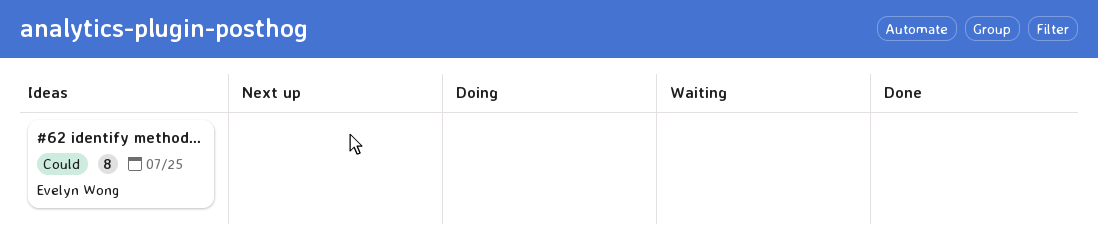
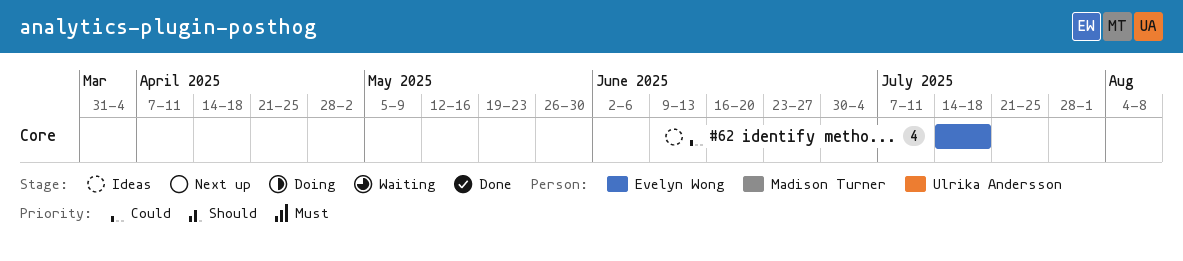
#62, estimate: 8 -> 4
#62, due: Jul 25 -> Jul 18

